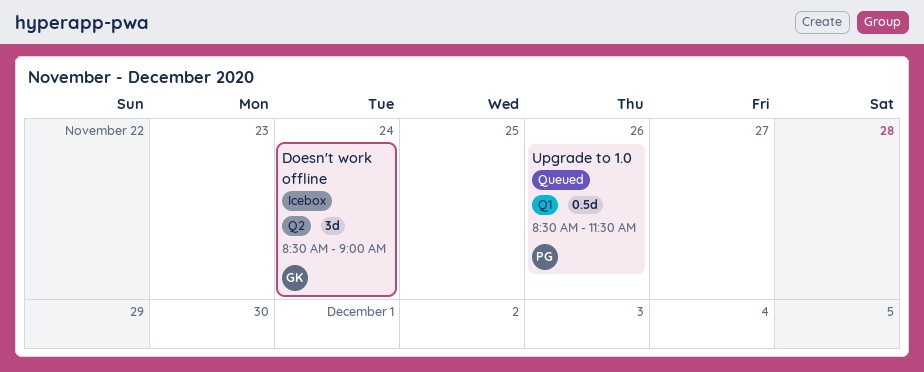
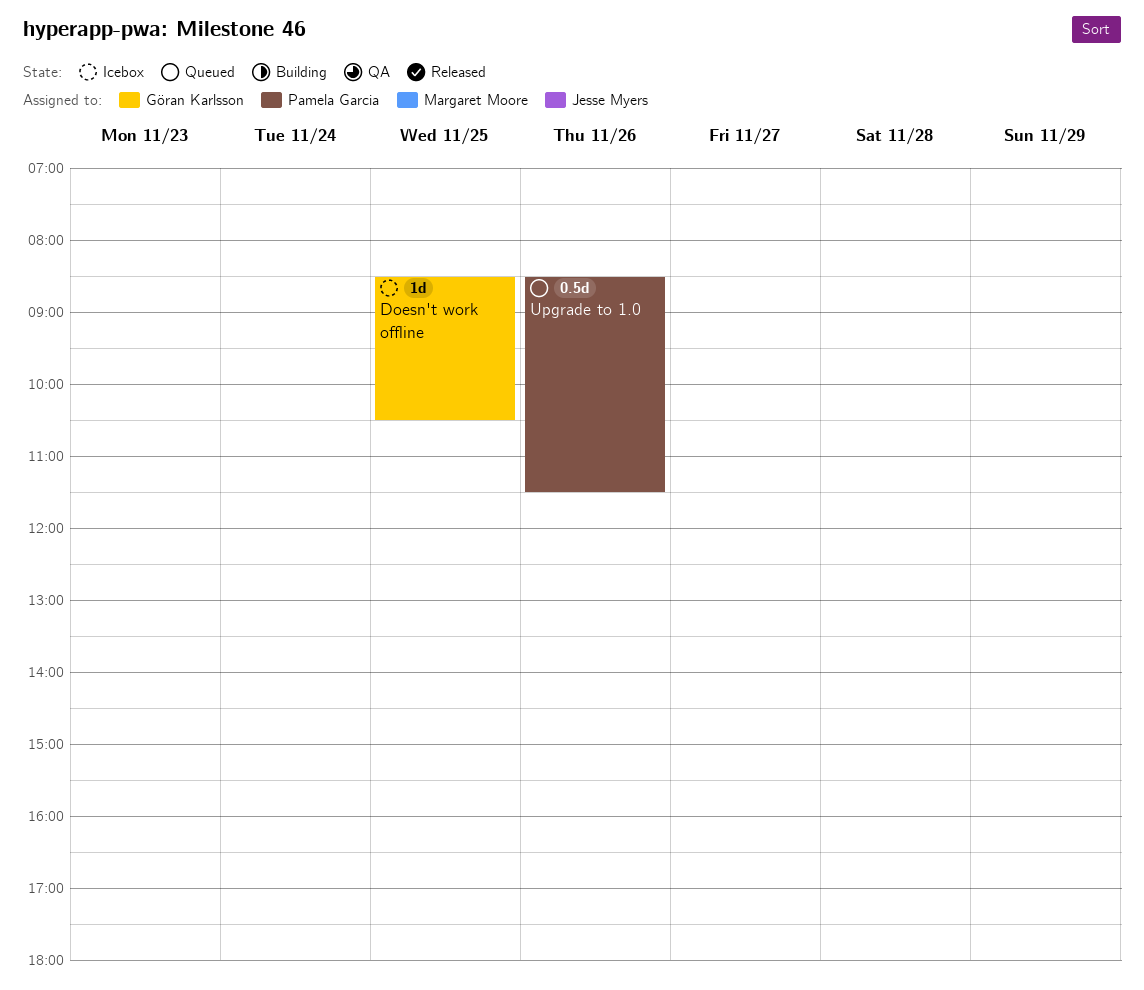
Doesn't work offline, estimate: 3d -> 1d
Doesn't work offline, day: Nov 24 -> Nov 25
Doesn't work offline, ends: 09:00 -> 10:30

